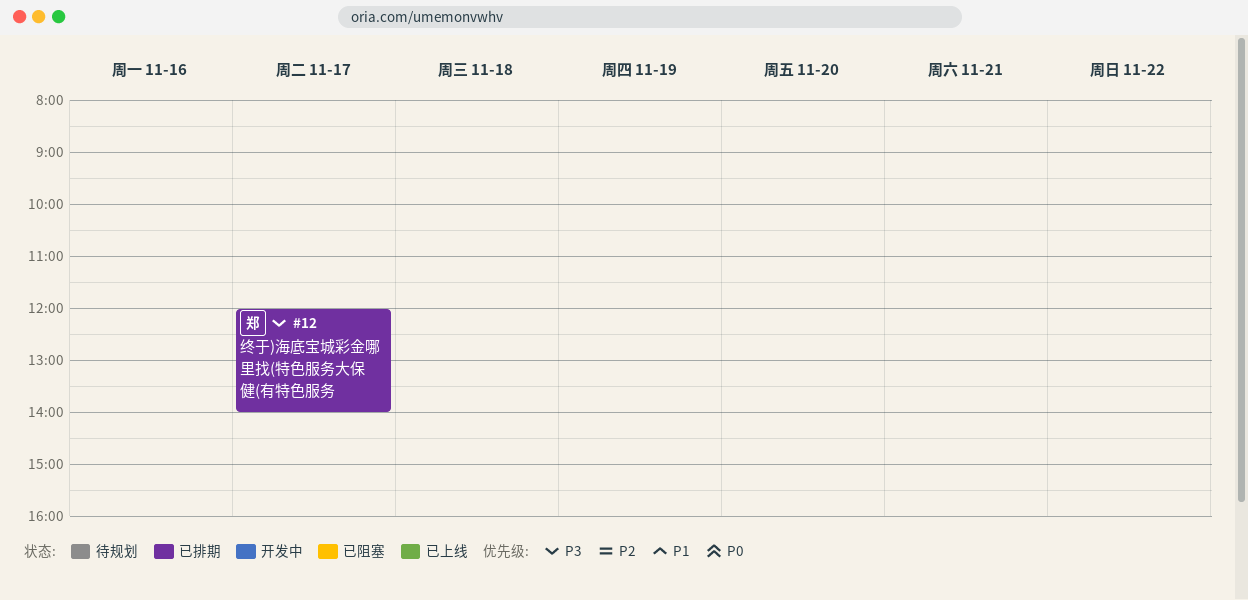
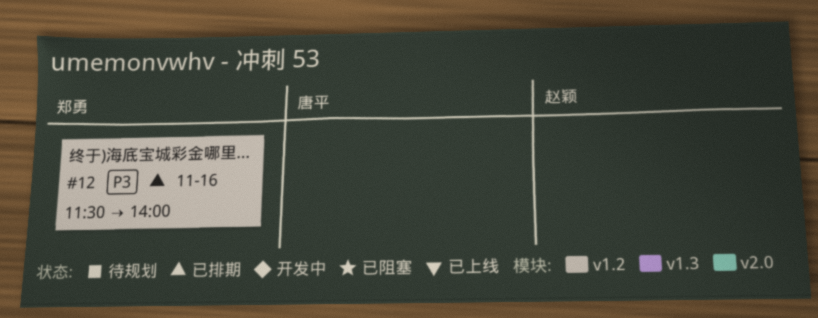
#12, day: Nov 17 -> Nov 16
#12, begins: 12:00 -> 11:30

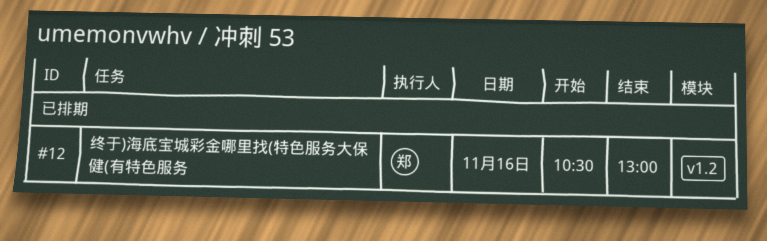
#12, begins: 11:30 -> 10:30
#12, ends: 14:00 -> 13:00

